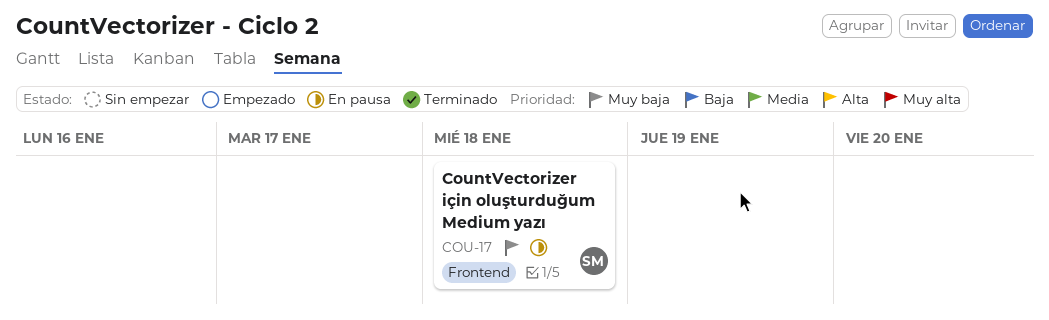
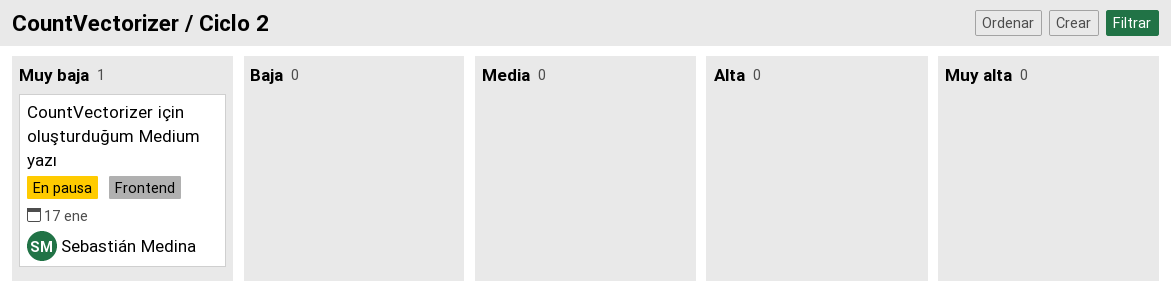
CountVectorizer için oluşturduğum Medium yazı, due: Jan 18 -> Jan 17

